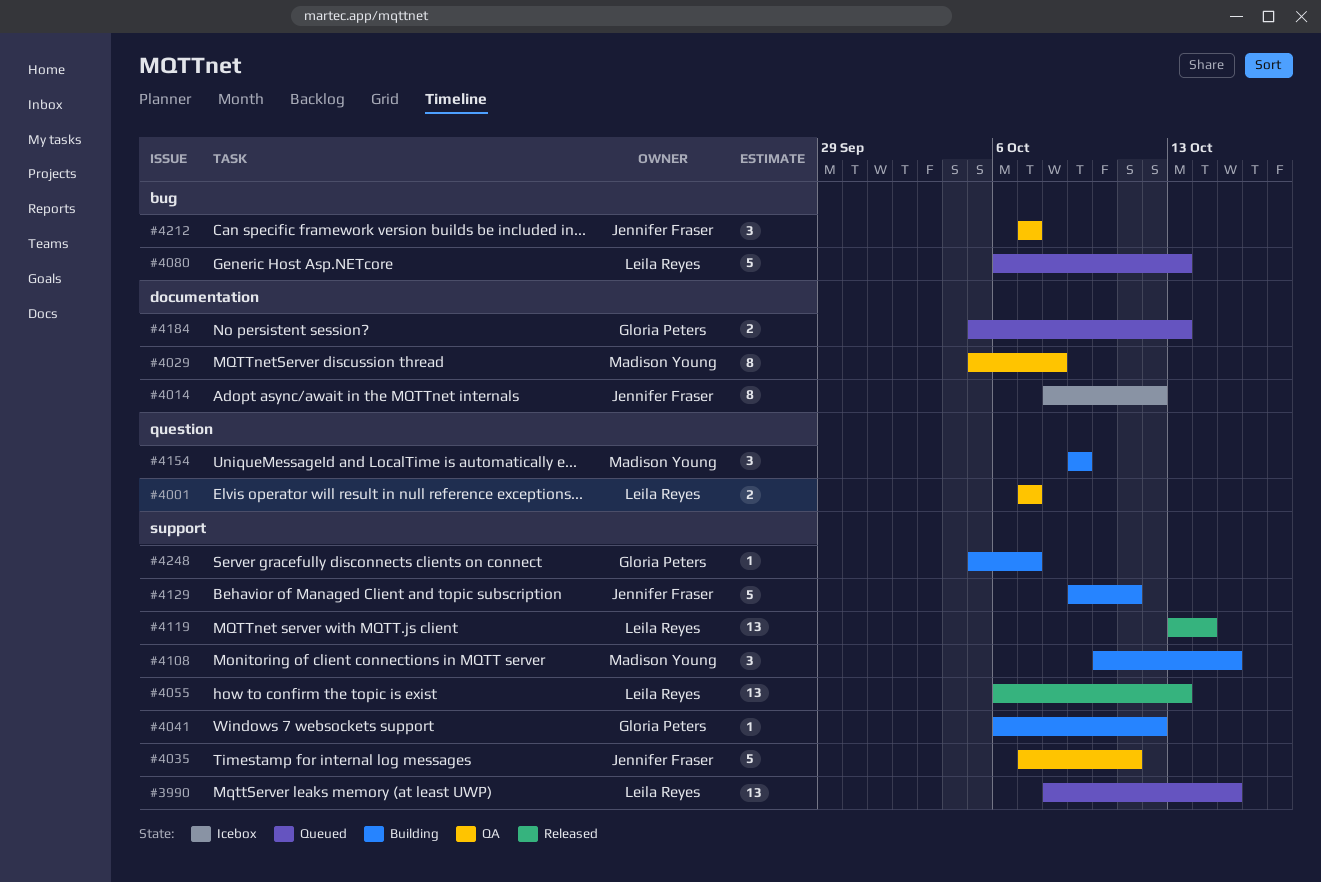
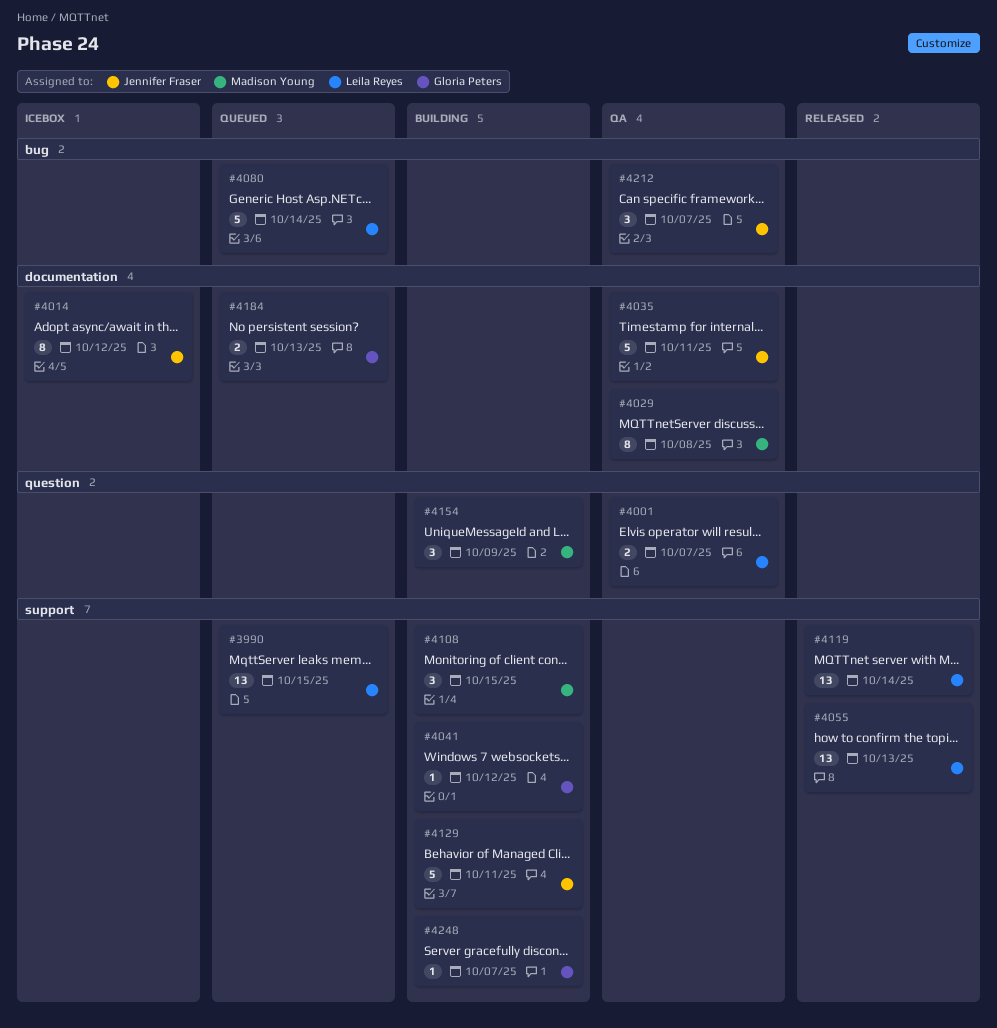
#4035, label: support -> documentation
#4080, due: Oct 13 -> Oct 14

